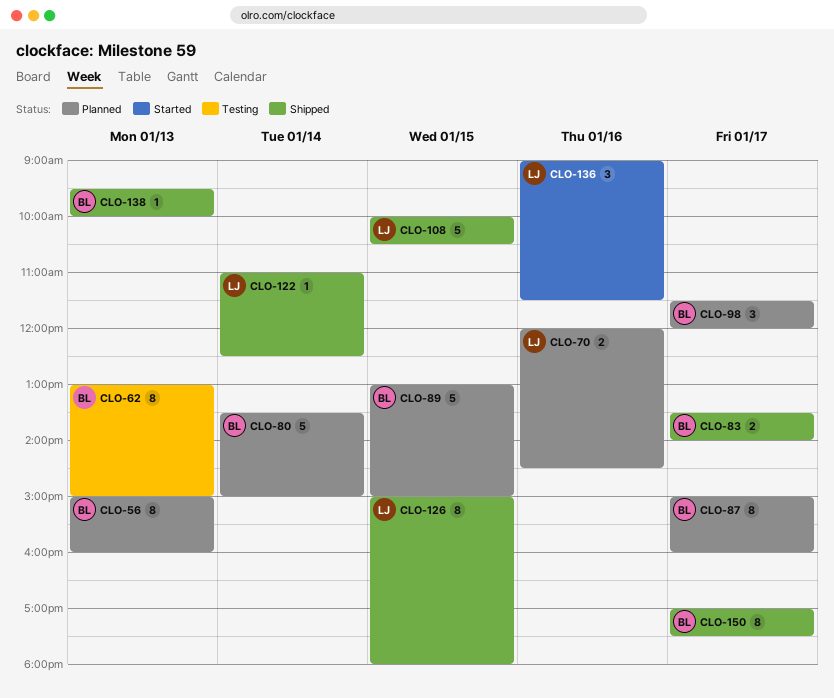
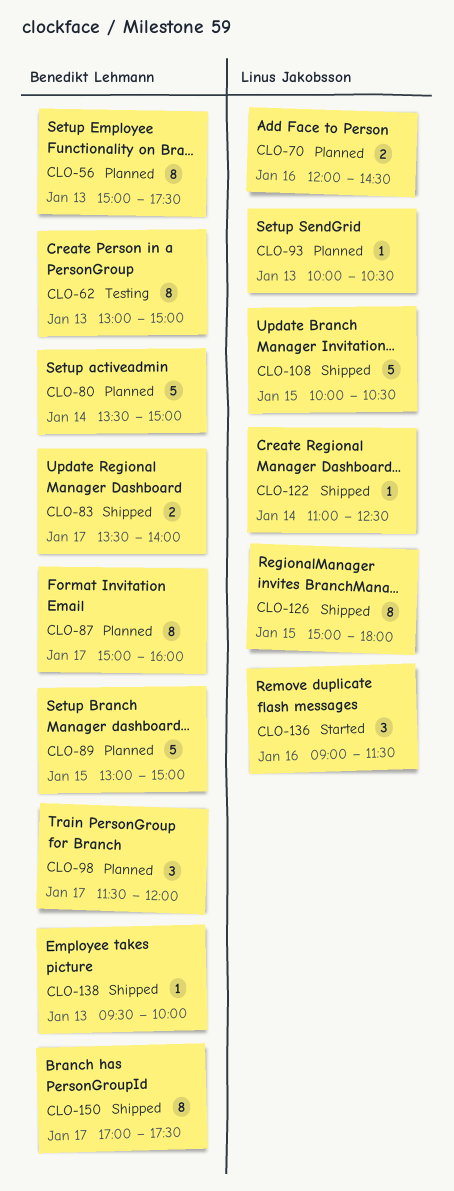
CLO-56, ends: 16:00 -> 17:30
CLO-93: none -> present

